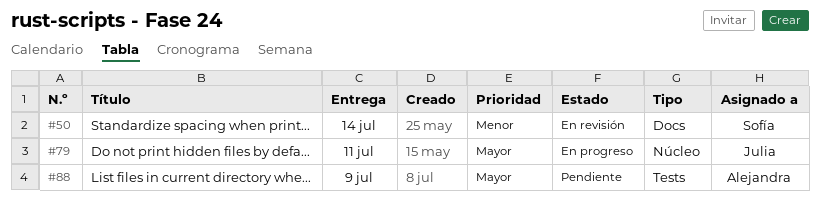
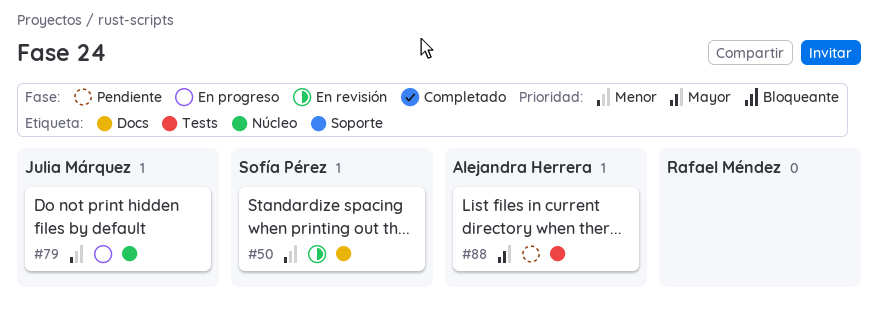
#79, priority: Mayor -> Menor

